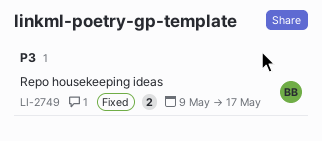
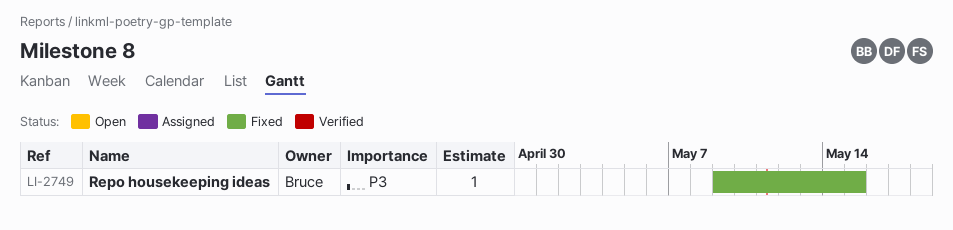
LI-2749, estimate: 2 -> 1
LI-2749, due: May 17 -> May 15

